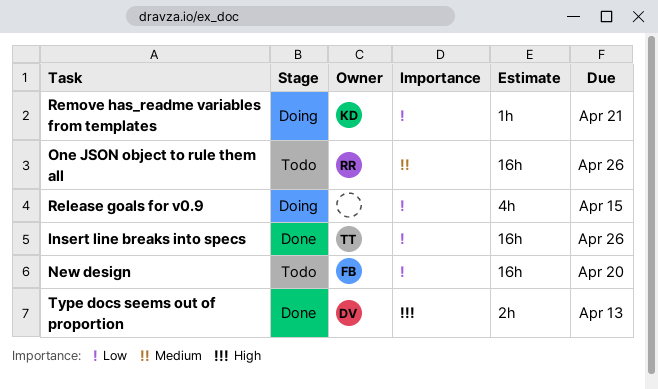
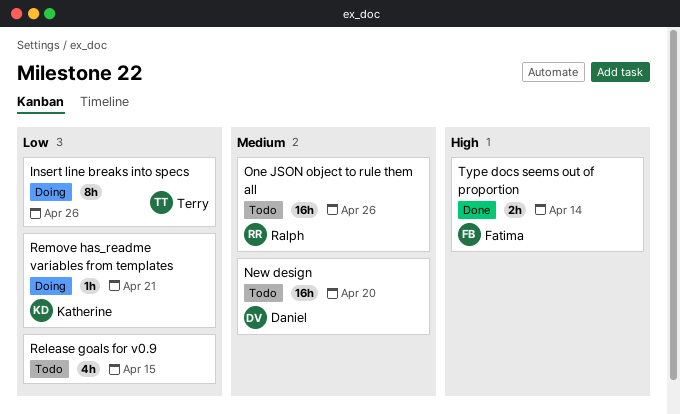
Insert line breaks into specs, status: Done -> Doing
Insert line breaks into specs, estimate: 16h -> 8h
New design, owner: Fatima -> Daniel
New design, priority: Low -> Medium
Release goals for v0.9, status: Doing -> Todo
Type docs seems out of proportion, owner: Daniel -> Fatima
Type docs seems out of proportion, due: Apr 13 -> Apr 14

